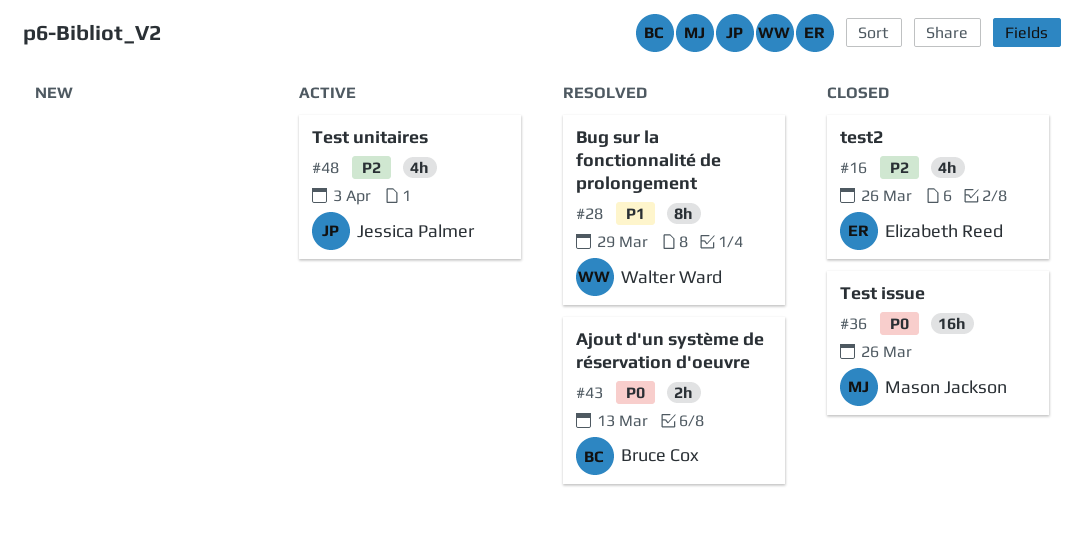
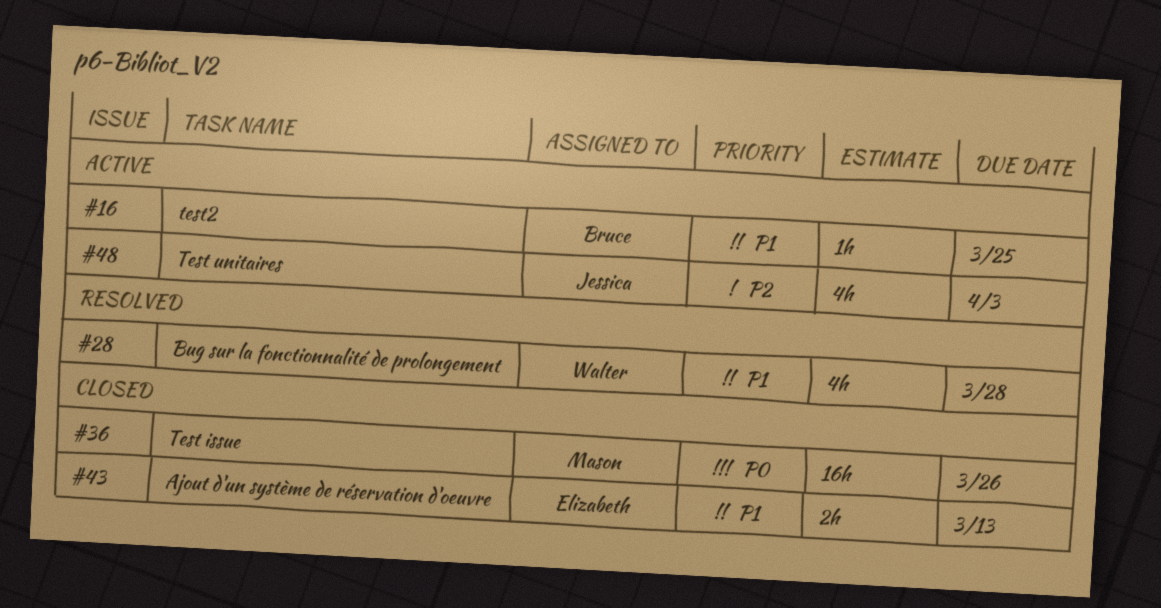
#16, status: Closed -> Active
#16, owner: Elizabeth Reed -> Bruce Cox
#16, priority: P2 -> P1
#16, estimate: 4h -> 1h
#16, due: Mar 26 -> Mar 25
#28, estimate: 8h -> 4h
#28, due: Mar 29 -> Mar 28
#43, status: Resolved -> Closed
#43, owner: Bruce Cox -> Elizabeth Reed
#43, priority: P0 -> P1

